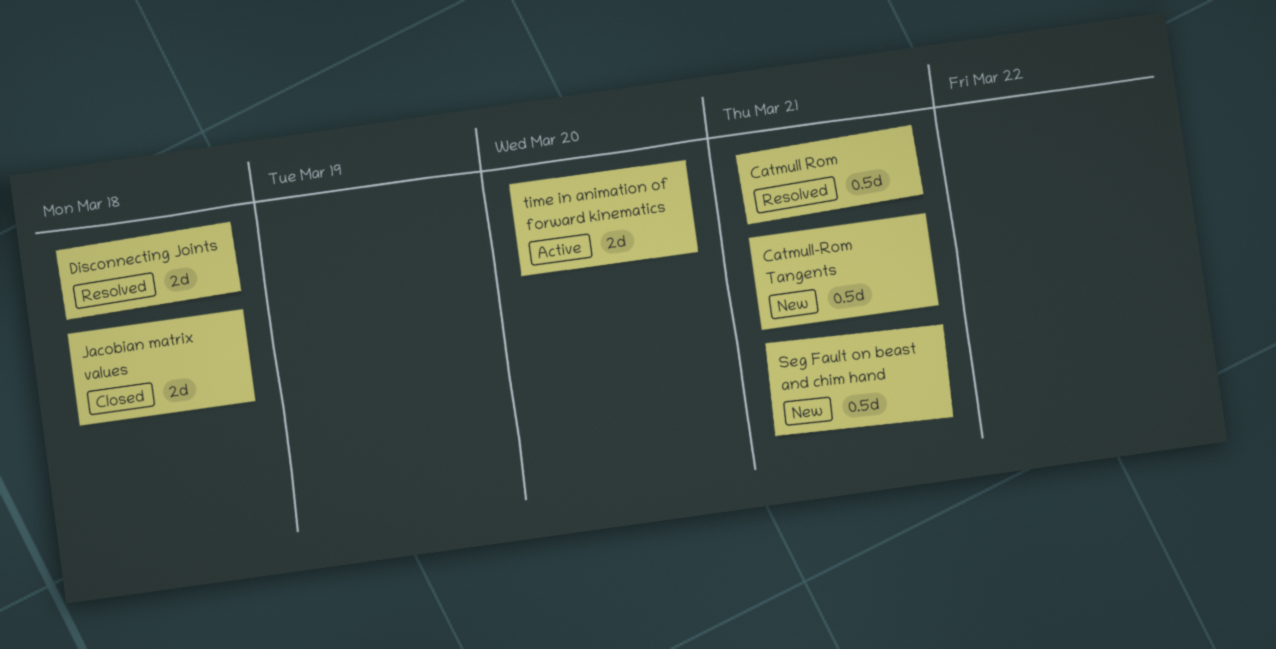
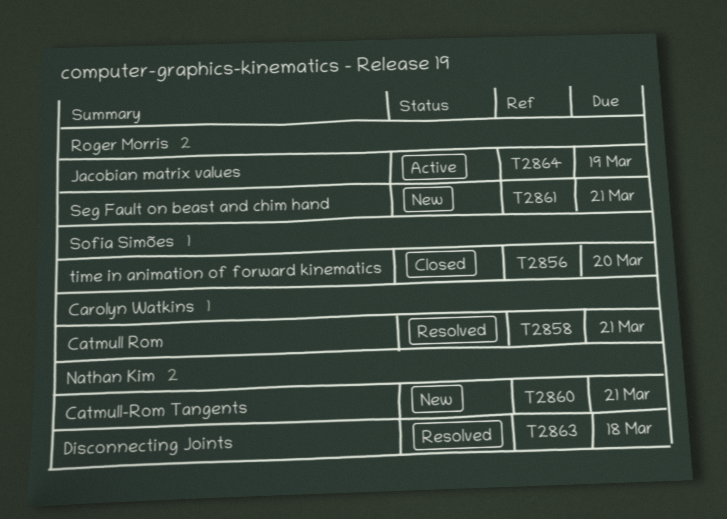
Jacobian matrix values, status: Closed -> Active
Jacobian matrix values, due: Mar 18 -> Mar 19
time in animation of forward kinematics, status: Active -> Closed

